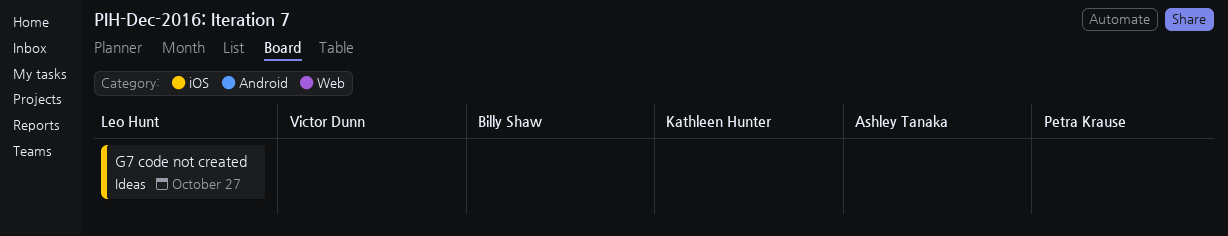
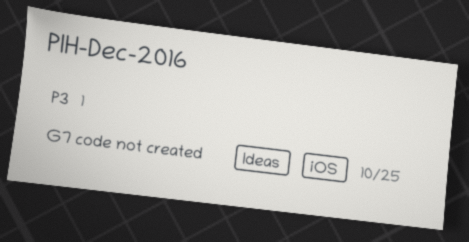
G7 code not created, due: Oct 27 -> Oct 25

